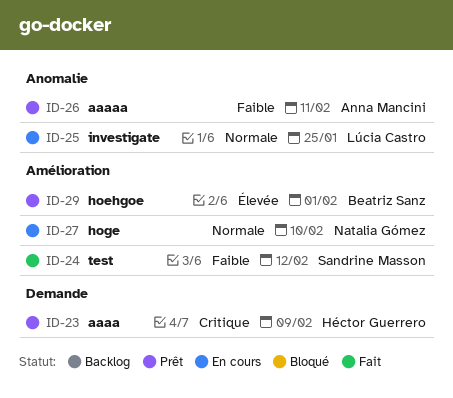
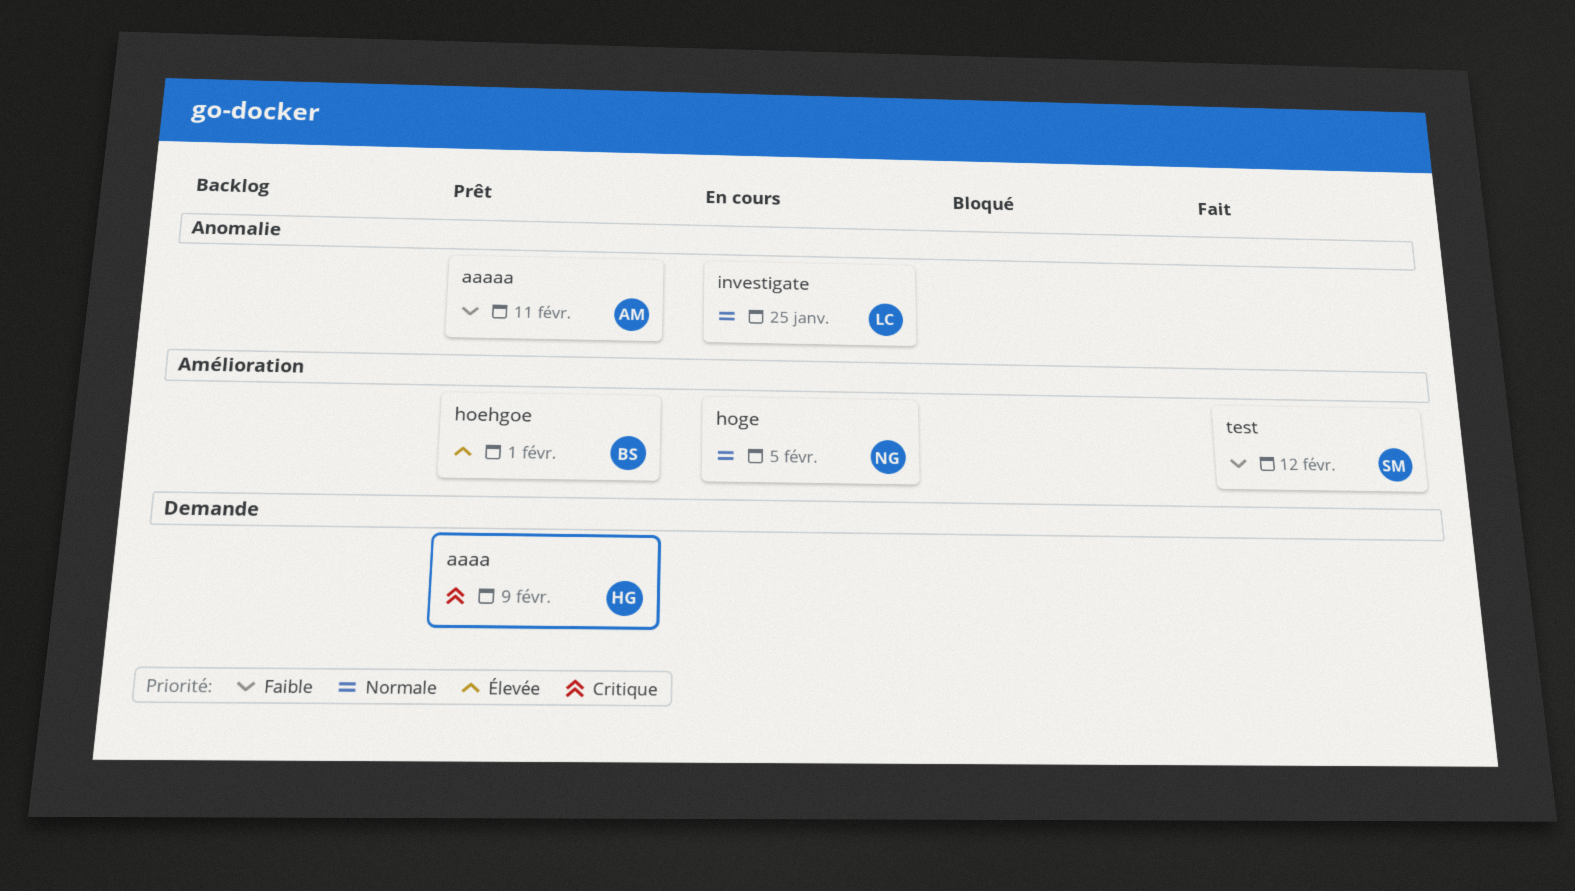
hoge, due: Feb 10 -> Feb 5

